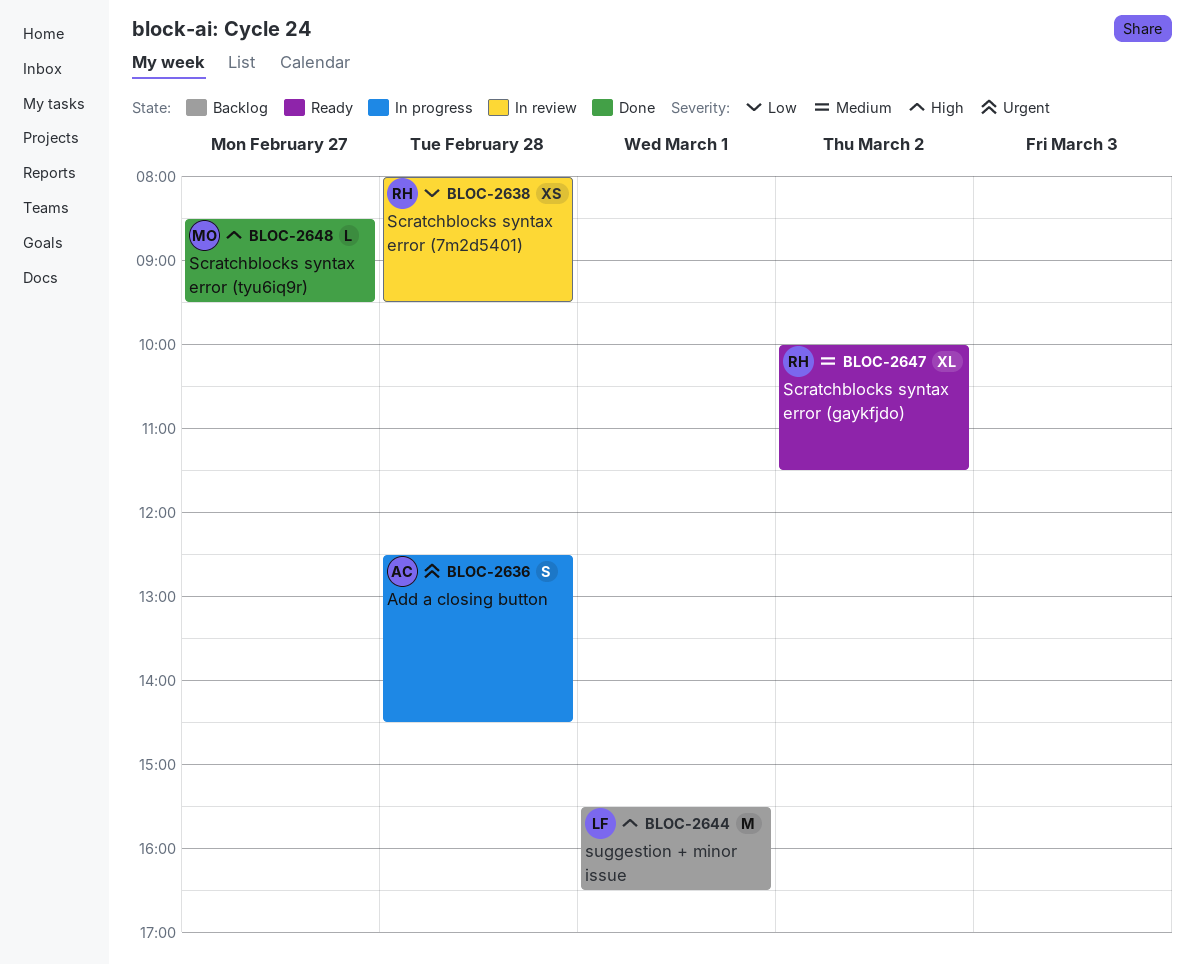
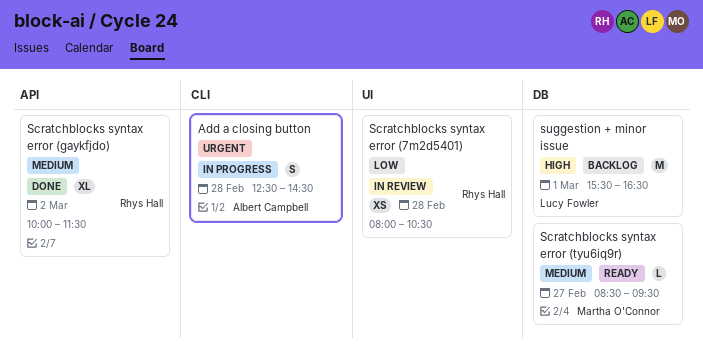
Scratchblocks syntax error (7m2d5401), ends: 09:30 -> 10:30
Scratchblocks syntax error (gaykfjdo), status: Ready -> Done
Scratchblocks syntax error (tyu6iq9r), status: Done -> Ready
Scratchblocks syntax error (tyu6iq9r), priority: High -> Medium

